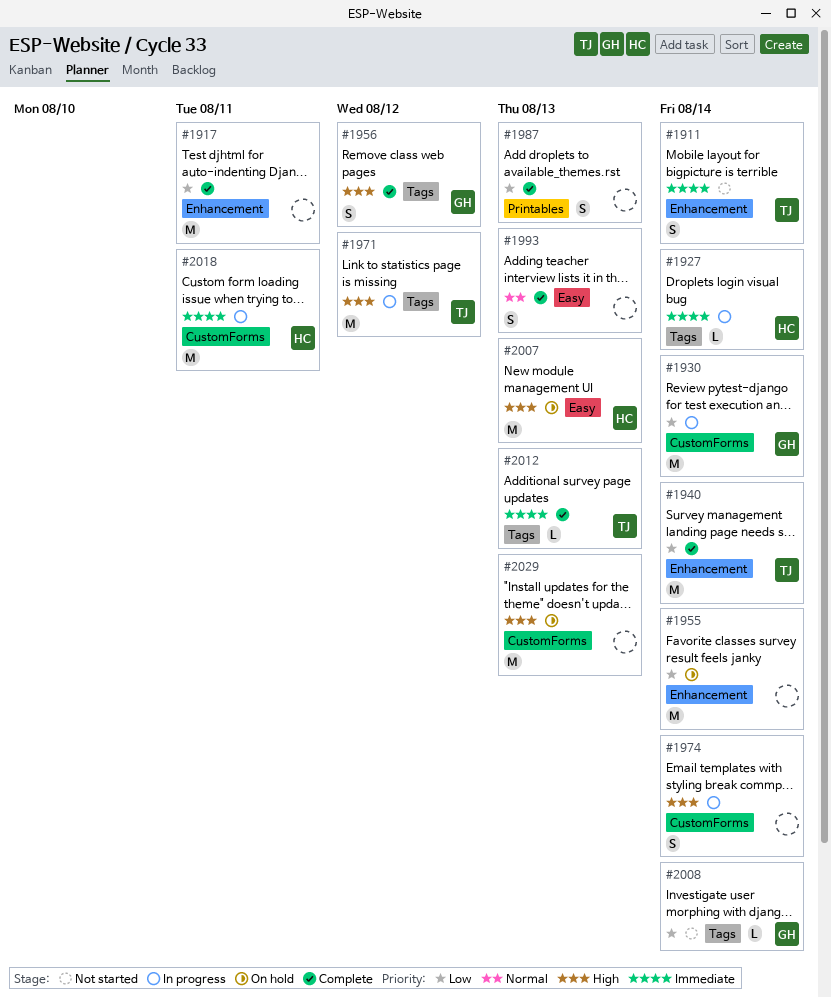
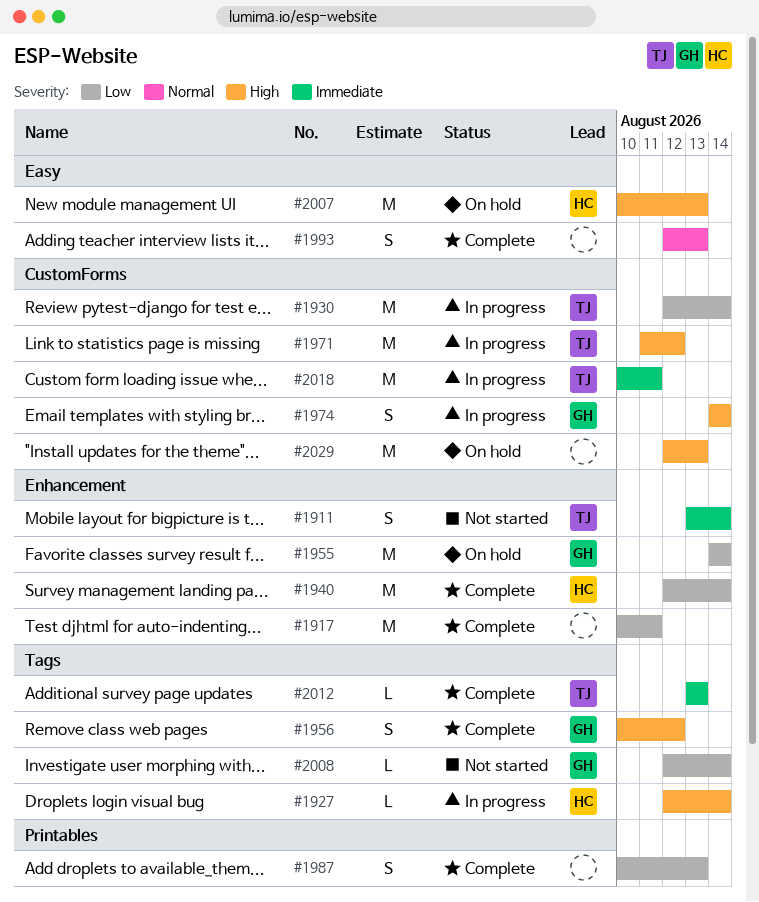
#1927, priority: Immediate -> High
#1930, owner: GH -> TJ
#1940, owner: TJ -> HC
#1955, owner: none -> GH
#1971, label: Tags -> CustomForms
#1974, owner: none -> GH
#2018, owner: HC -> TJ

